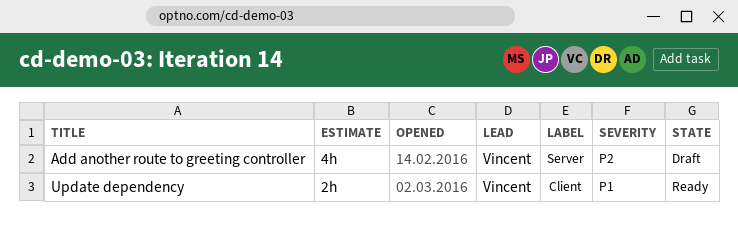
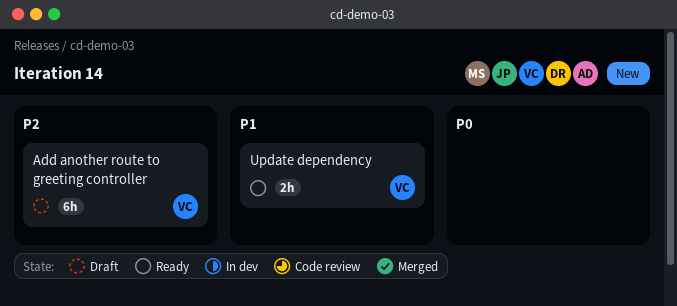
Add another route to greeting controller, estimate: 4h -> 6h

